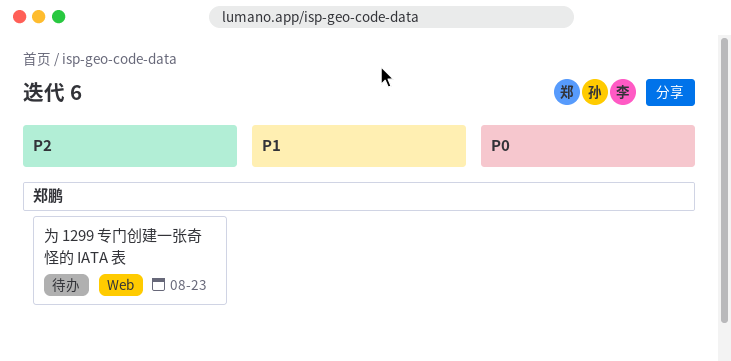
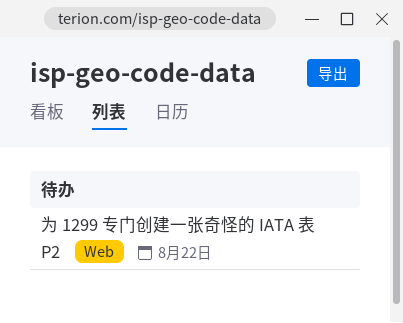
为 1299 专门创建一张奇怪的 IATA 表, due: Aug 23 -> Aug 22

